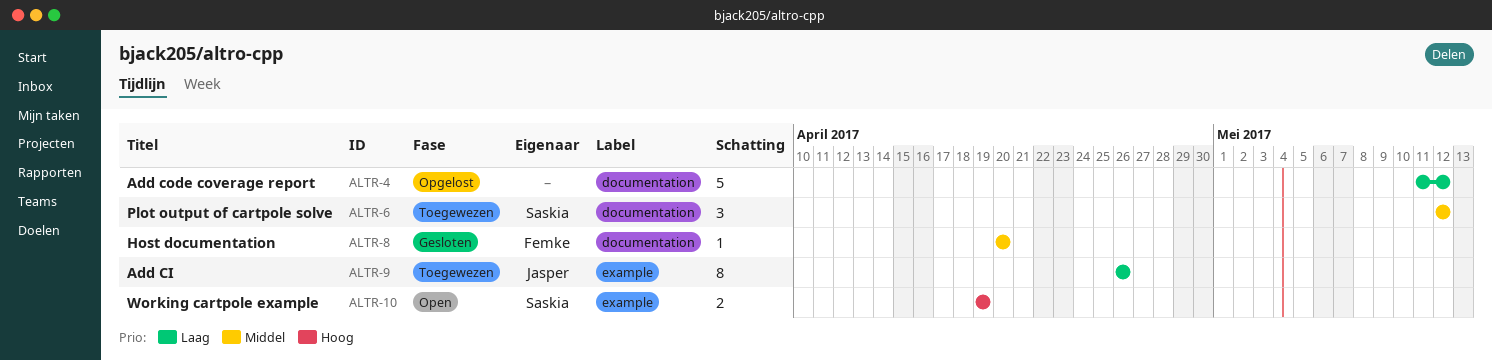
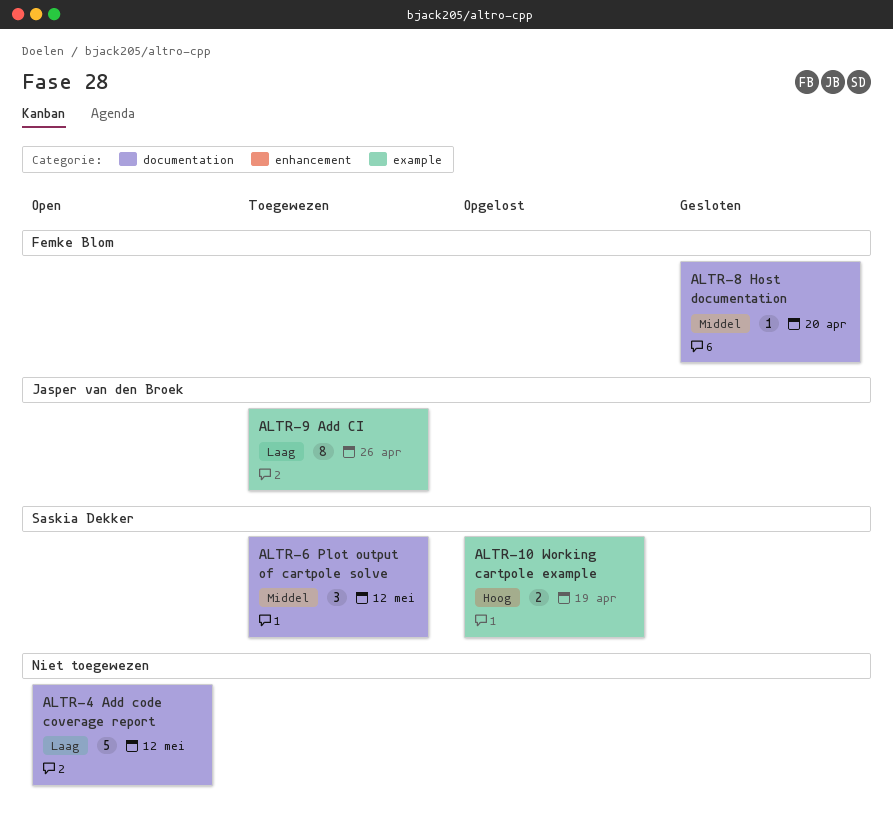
ALTR-4, status: Opgelost -> Open
ALTR-10, status: Open -> Opgelost

